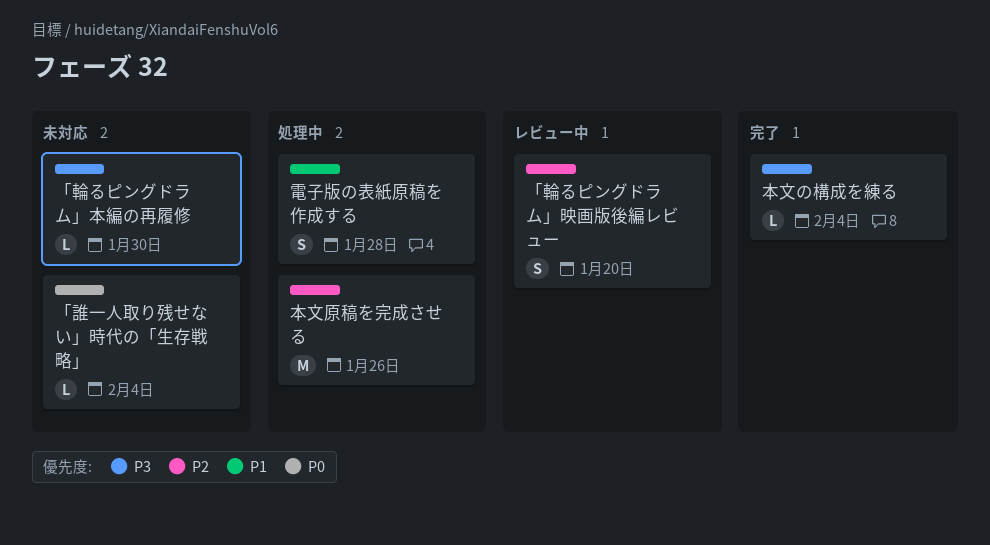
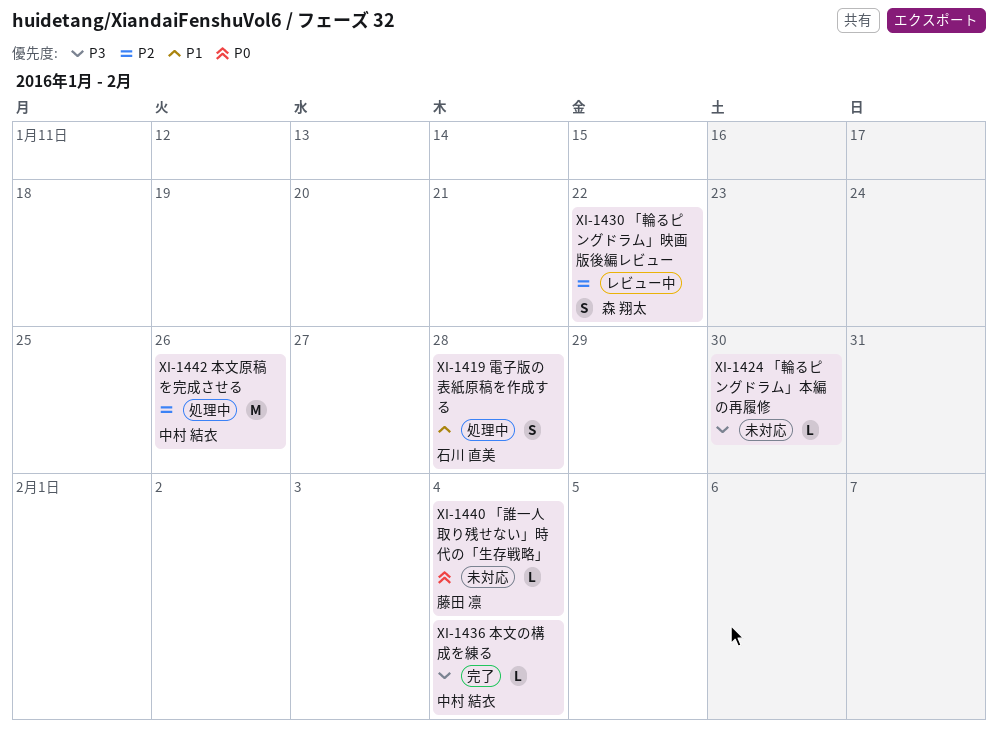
「輪るピングドラム」映画版後編レビュー, due: Jan 20 -> Jan 22

